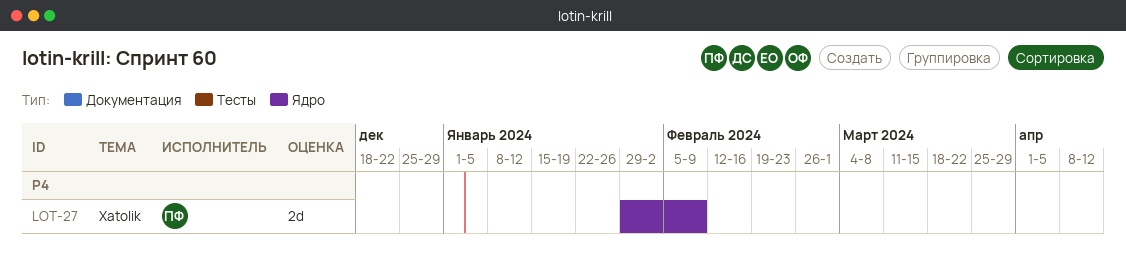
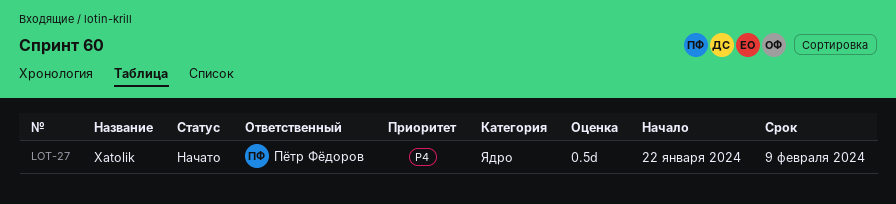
LOT-27, estimate: 2d -> 0.5d
LOT-27, start: Jan 29 -> Jan 22

